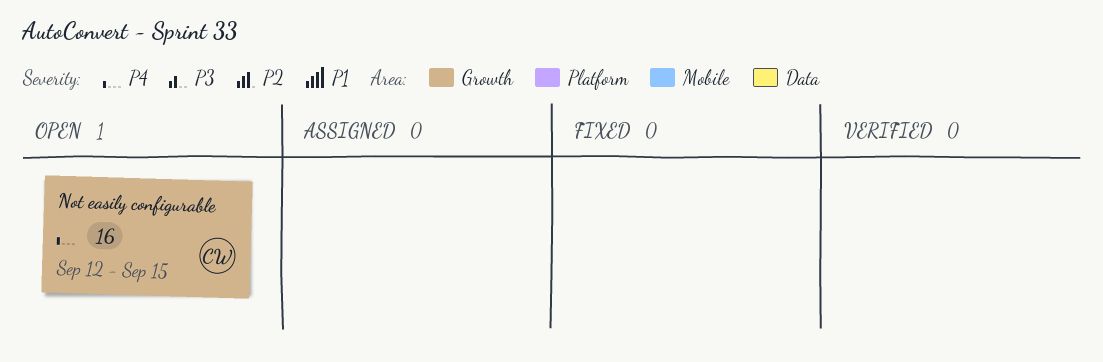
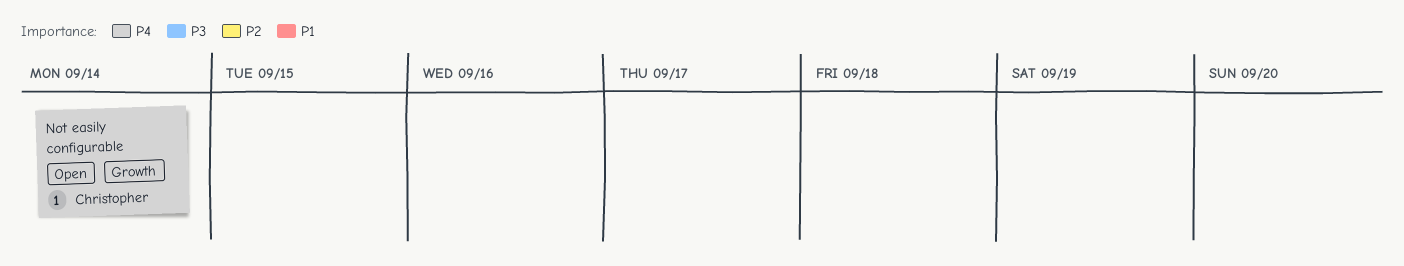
Not easily configurable, estimate: 16 -> 1
Not easily configurable, due: Sep 15 -> Sep 14

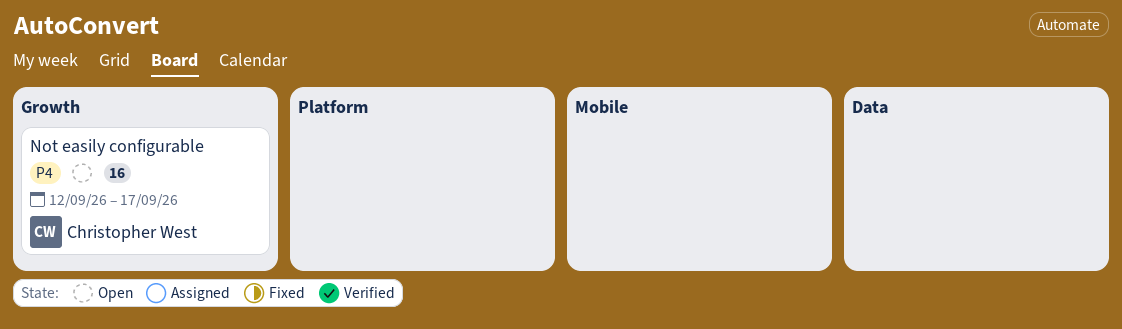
Not easily configurable, estimate: 1 -> 16
Not easily configurable, due: Sep 14 -> Sep 17

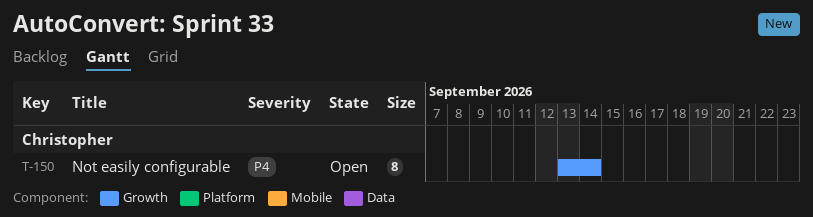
Not easily configurable, estimate: 16 -> 8
Not easily configurable, start: Sep 12 -> Sep 13
Not easily configurable, due: Sep 17 -> Sep 14

